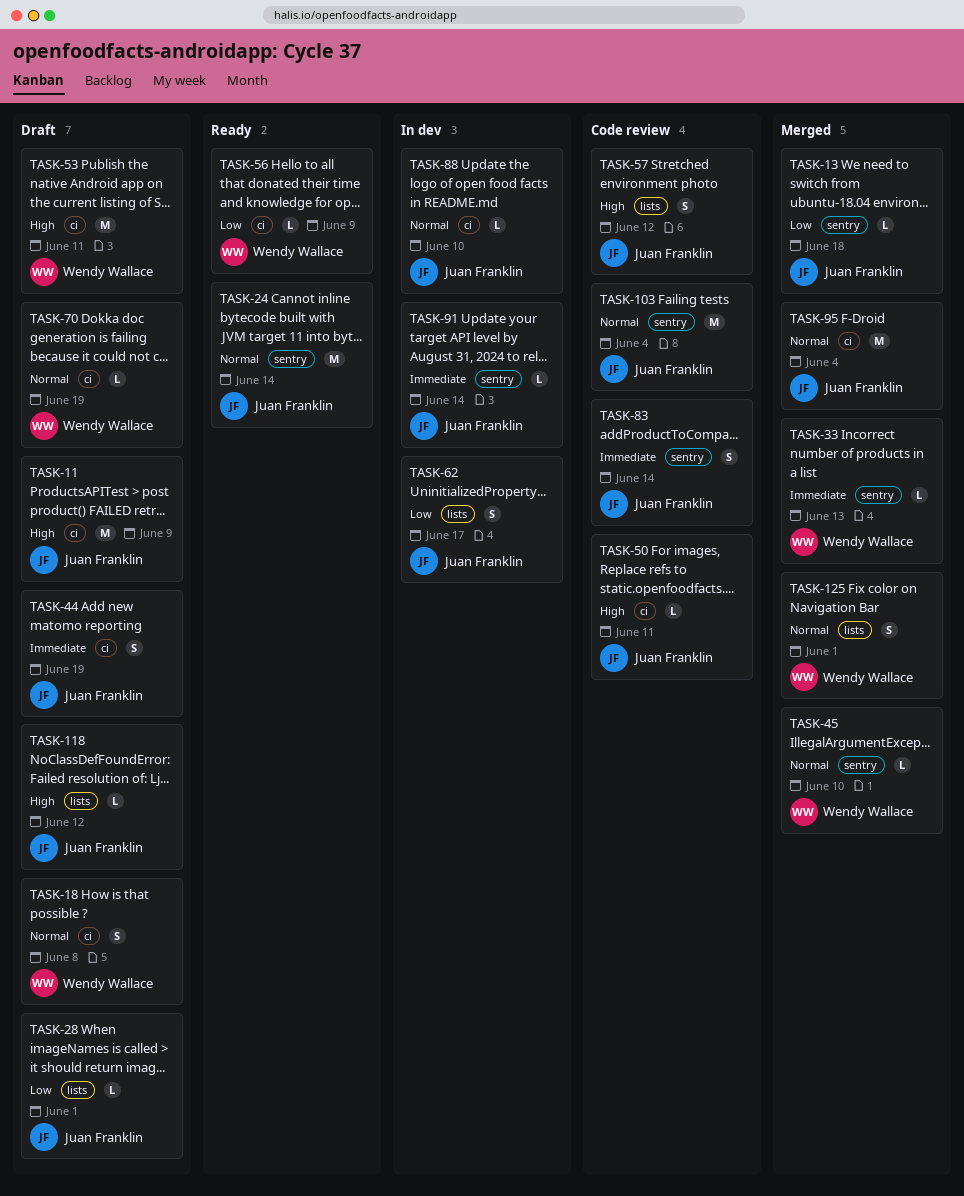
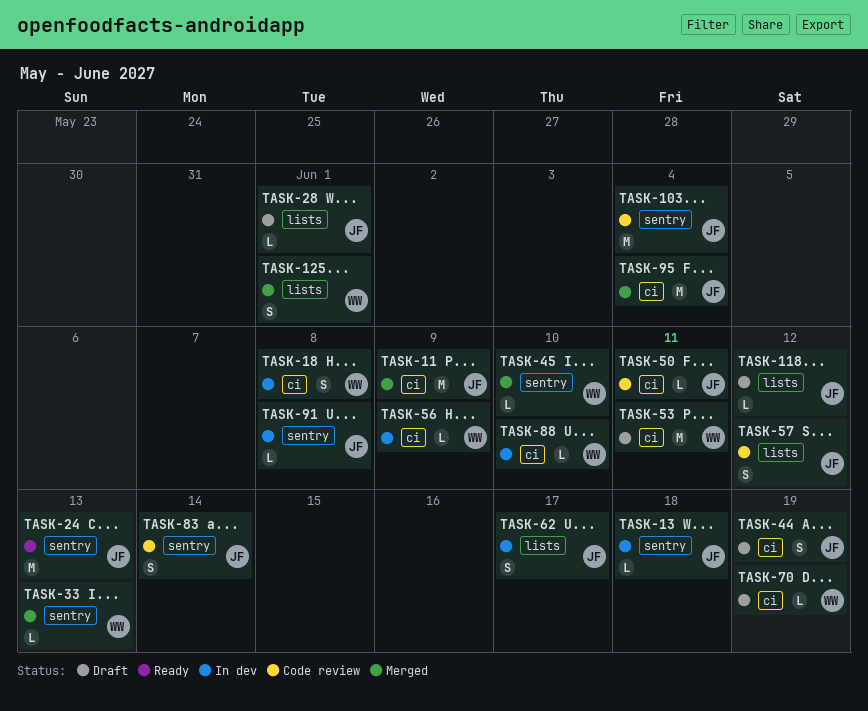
TASK-11, status: Draft -> Merged
TASK-13, status: Merged -> In dev
TASK-18, status: Draft -> In dev
TASK-24, due: Jun 14 -> Jun 13
TASK-56, status: Ready -> In dev
TASK-88, owner: Juan Franklin -> Wendy Wallace
TASK-91, due: Jun 14 -> Jun 8

